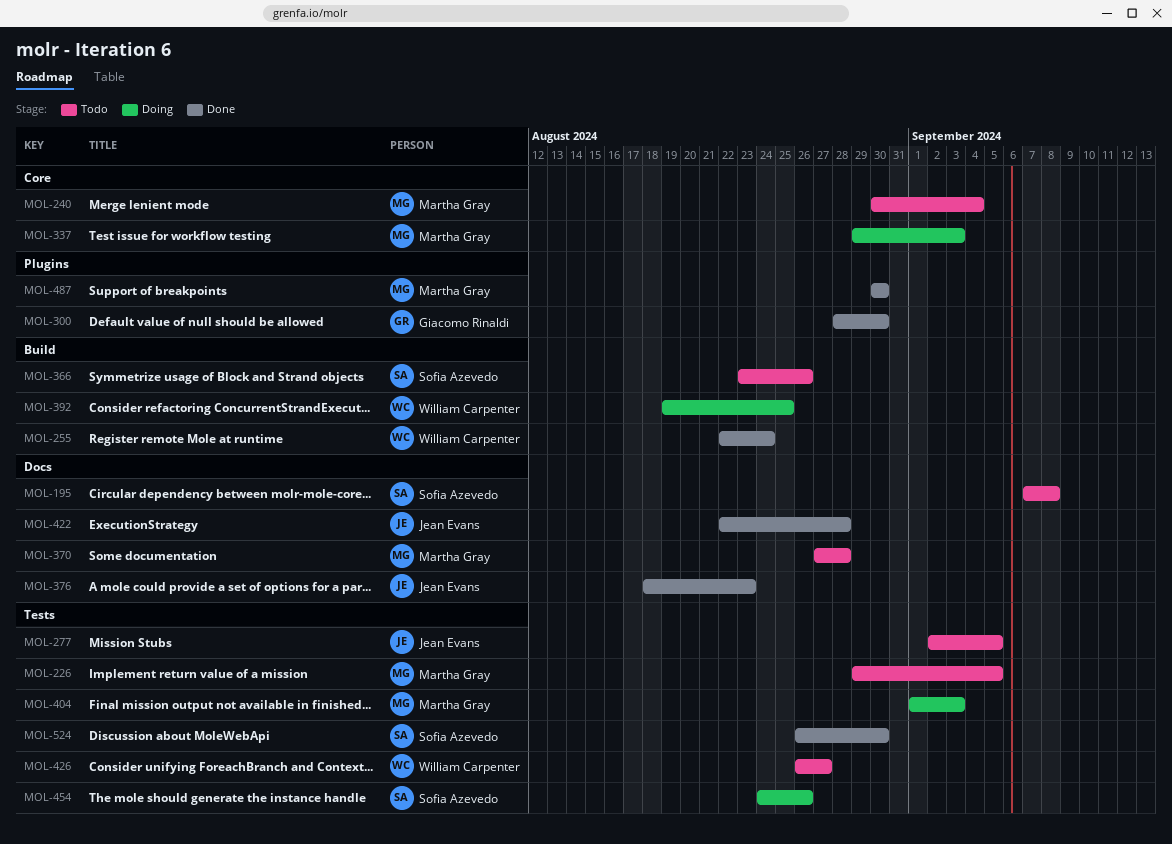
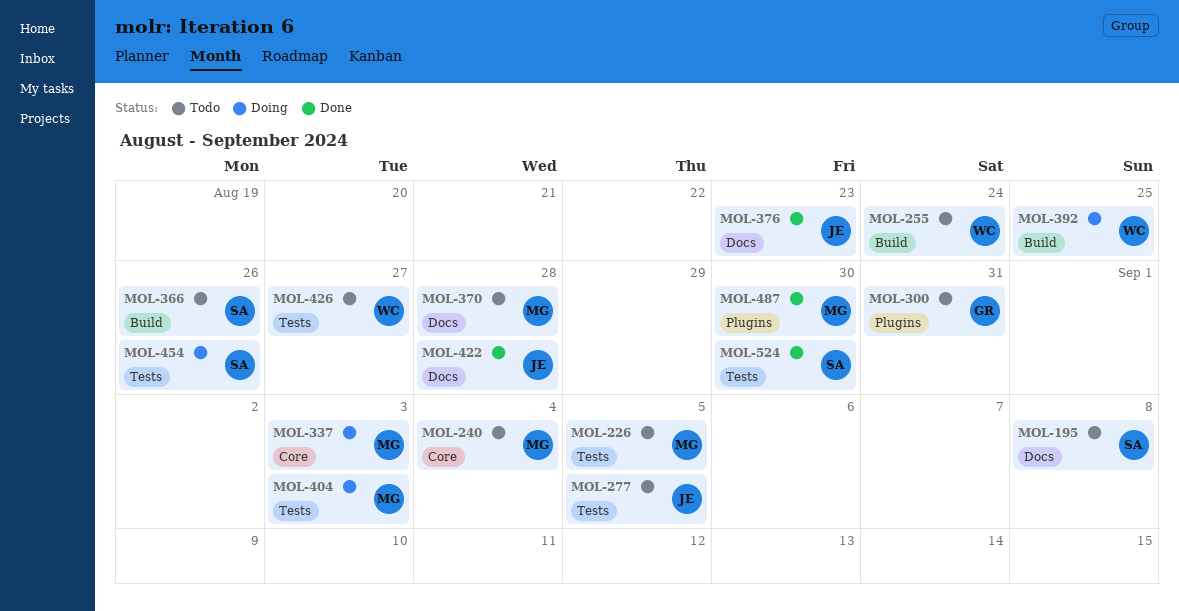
MOL-255, status: Done -> Todo
MOL-300, status: Done -> Todo
MOL-300, due: Aug 30 -> Aug 31

